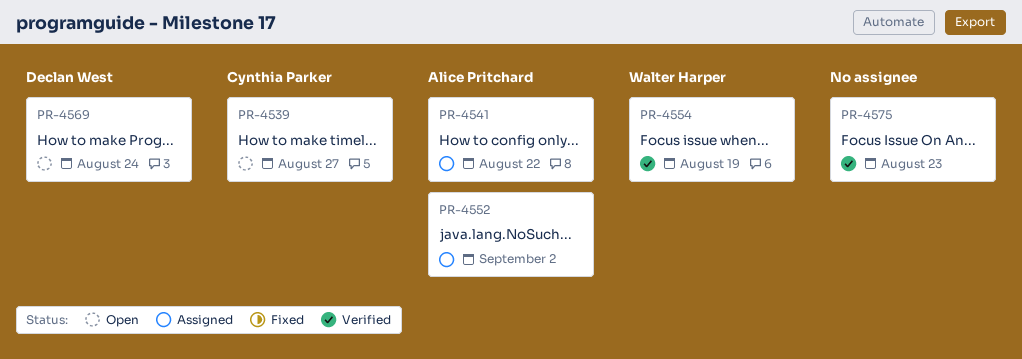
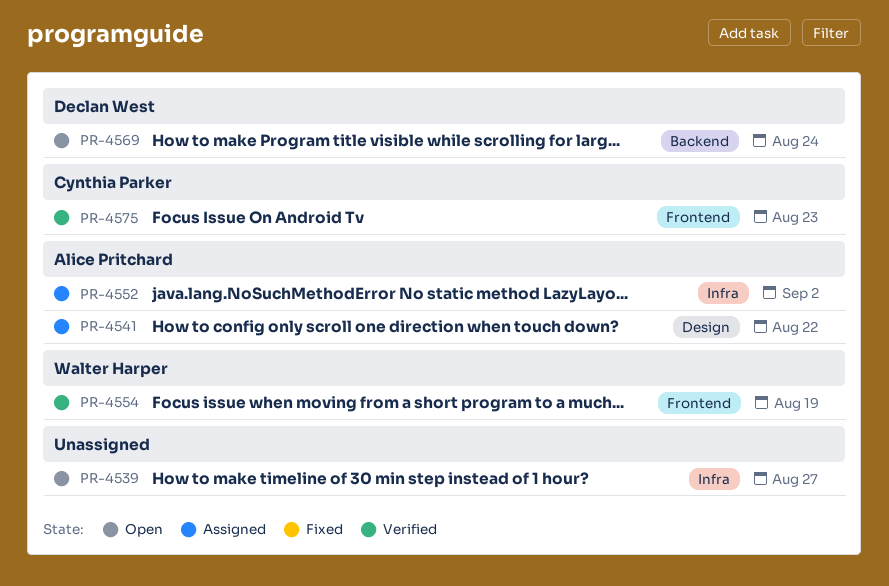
PR-4539, owner: Cynthia Parker -> none
PR-4575, owner: none -> Cynthia Parker

